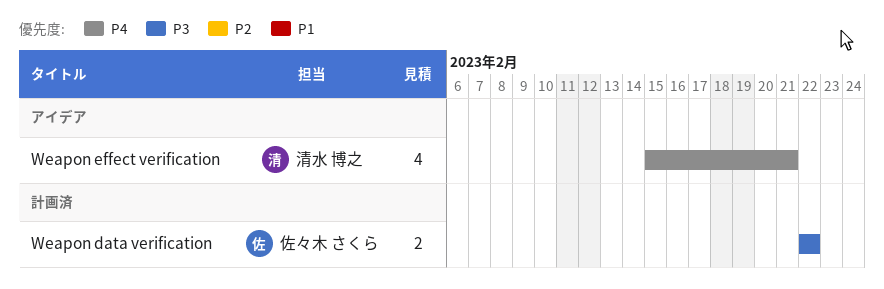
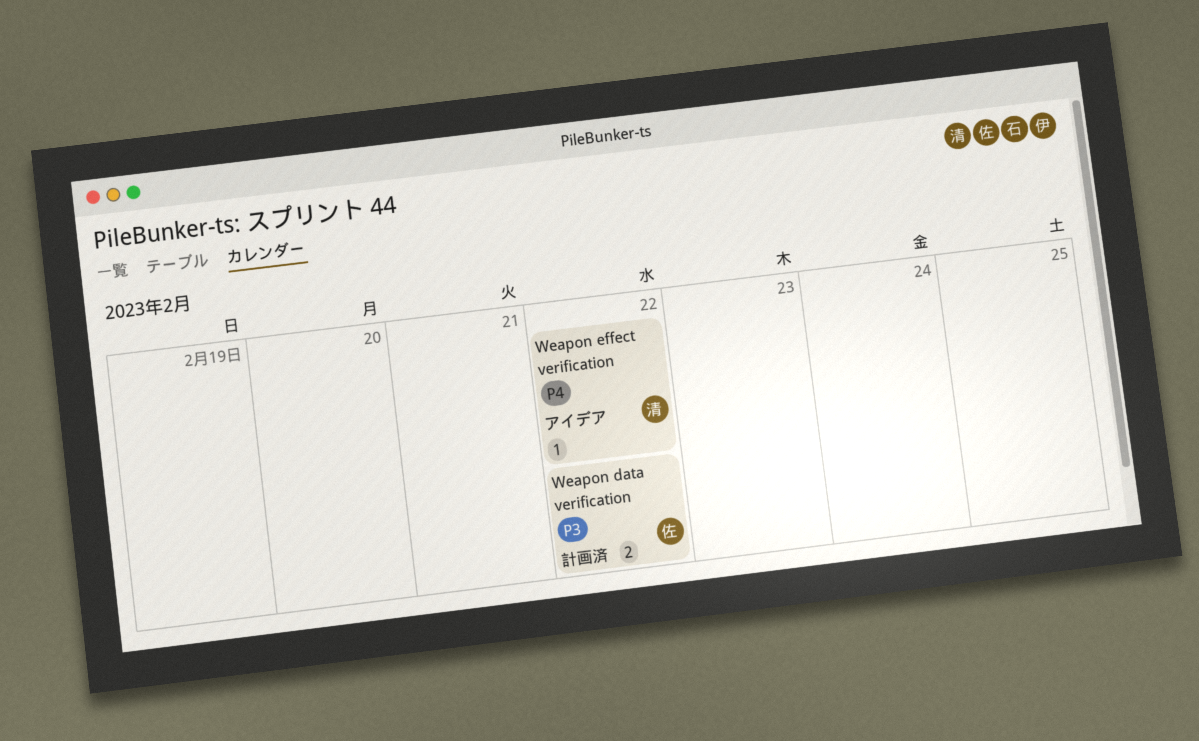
Weapon effect verification, estimate: 4 -> 1
Weapon effect verification, due: Feb 21 -> Feb 22

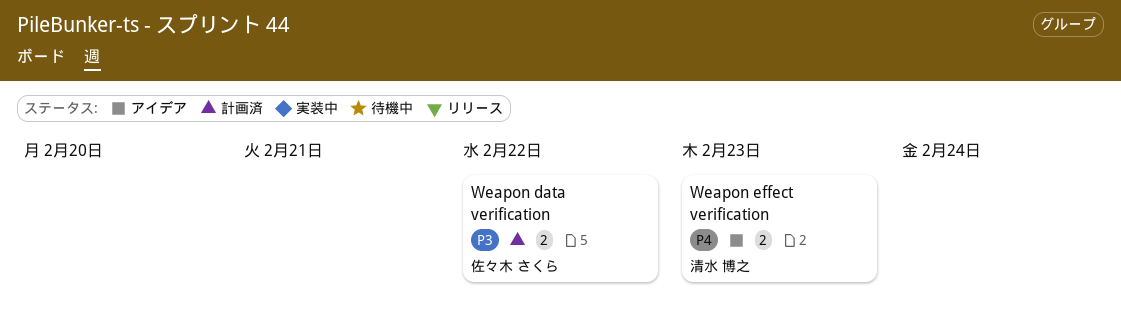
Weapon effect verification, estimate: 1 -> 2
Weapon effect verification, due: Feb 22 -> Feb 23

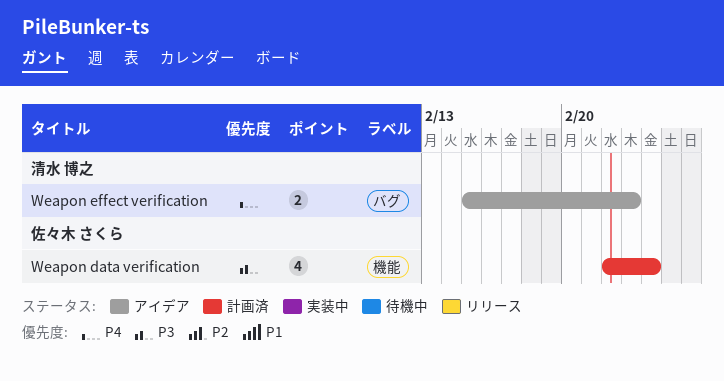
Weapon data verification, estimate: 2 -> 4
Weapon data verification, due: Feb 22 -> Feb 24

